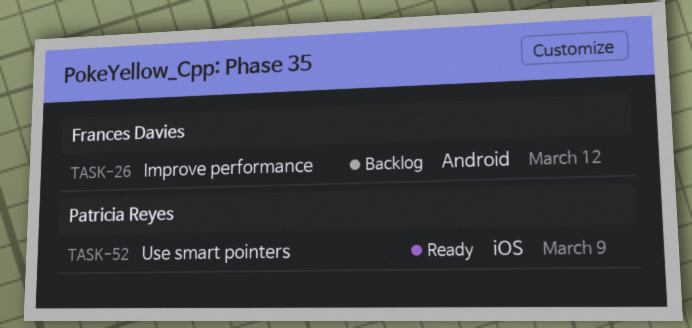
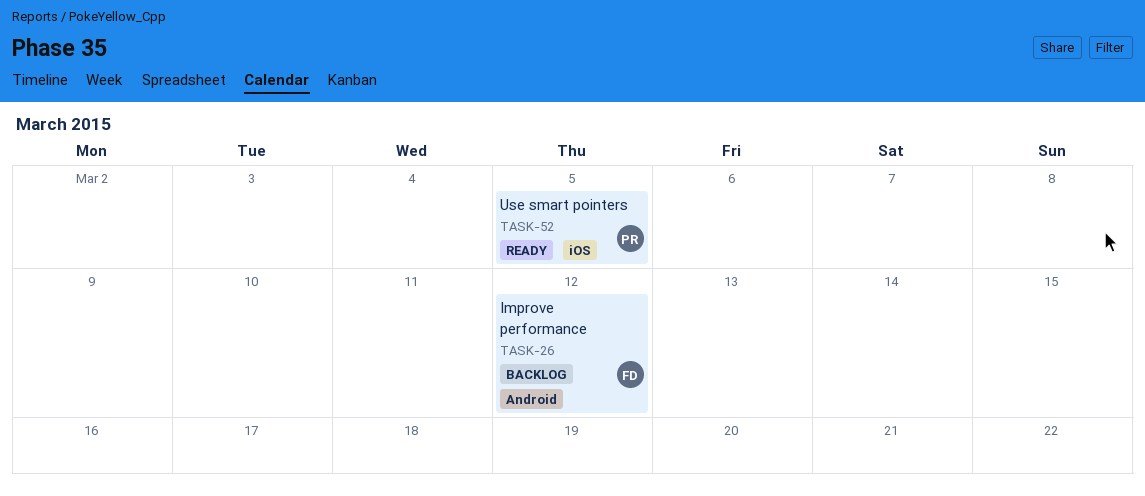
TASK-52, due: Mar 9 -> Mar 5

